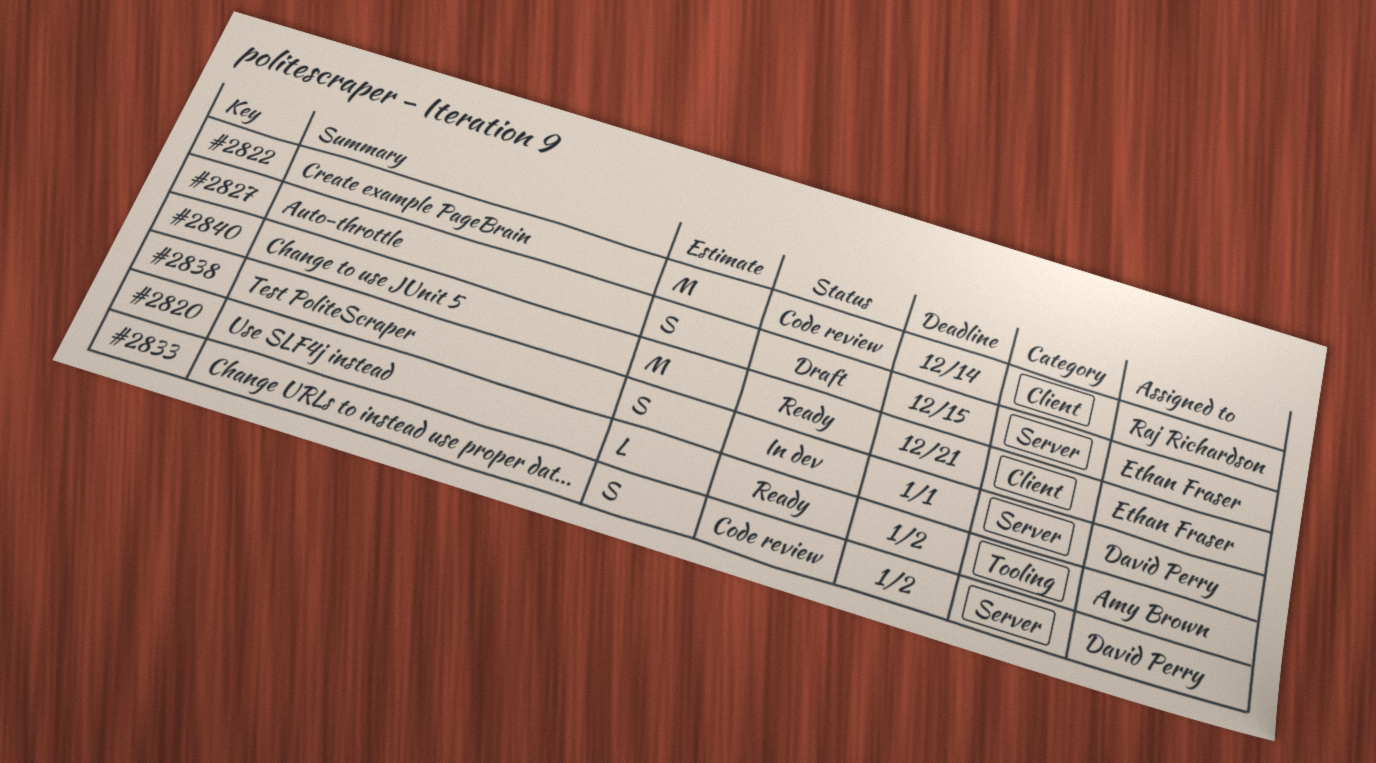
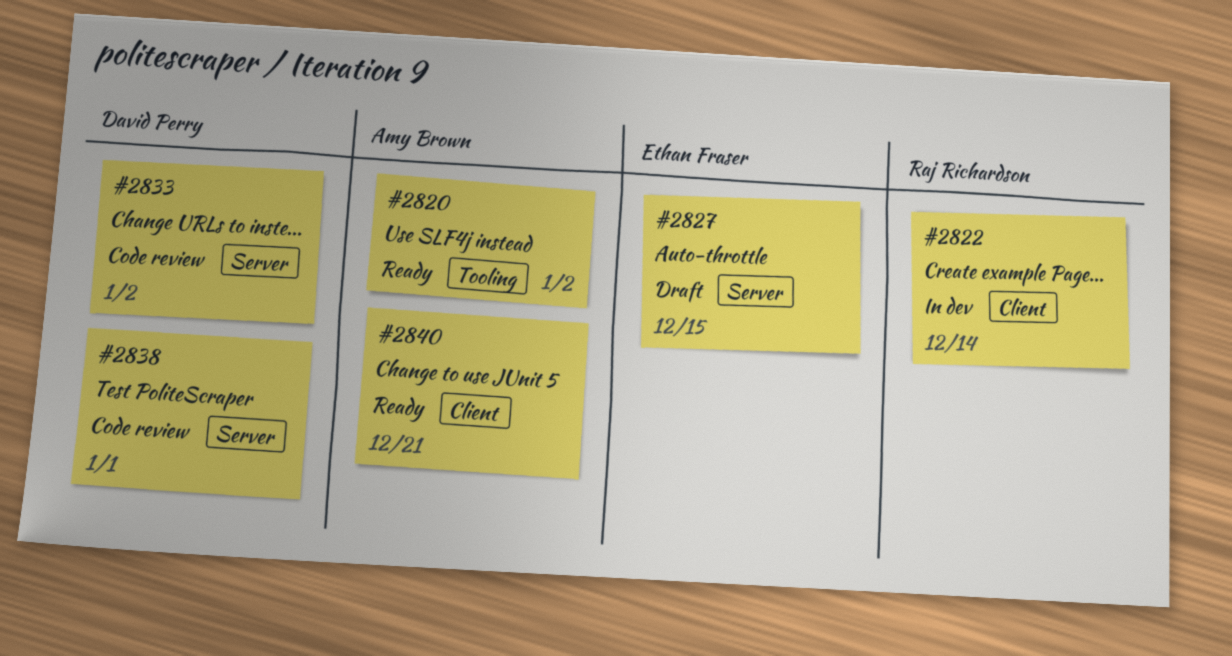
#2822, status: Code review -> In dev
#2838, status: In dev -> Code review
#2840, owner: Ethan Fraser -> Amy Brown

